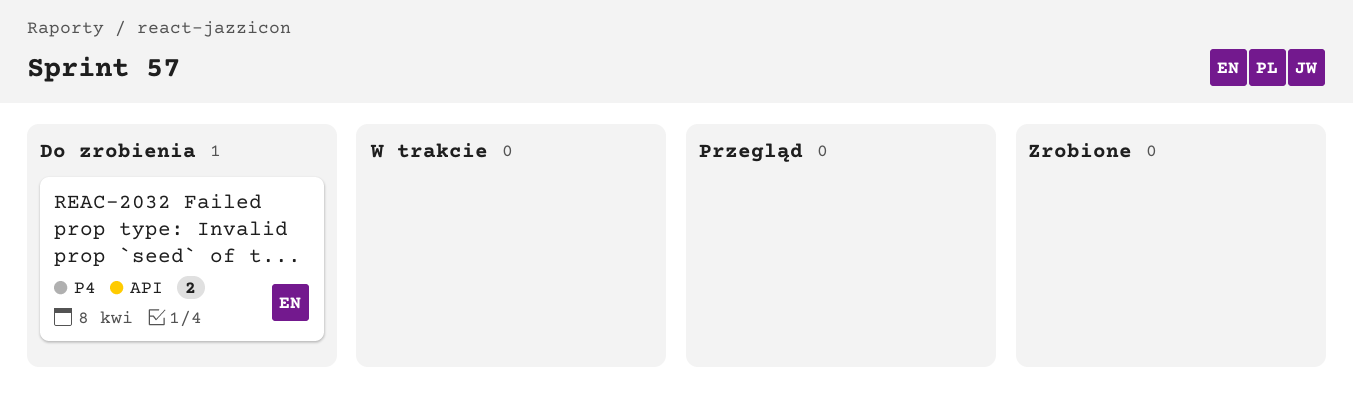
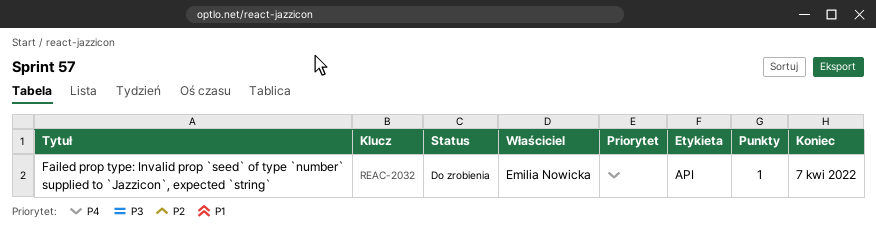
REAC-2032, estimate: 2 -> 1
REAC-2032, due: Apr 8 -> Apr 7

